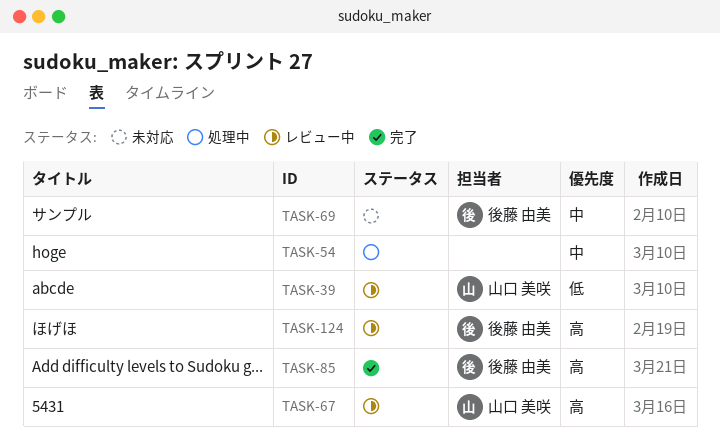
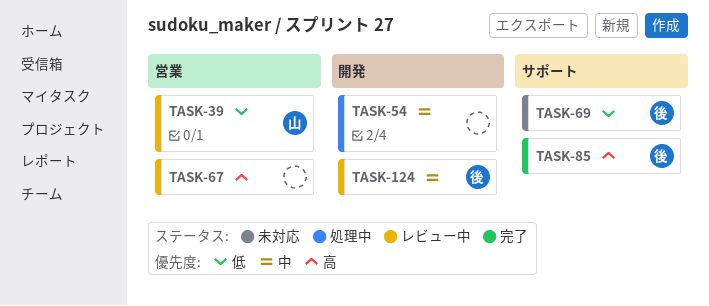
TASK-67, owner: 山口 美咲 -> none
TASK-69, priority: 中 -> 低
TASK-124, priority: 高 -> 中

